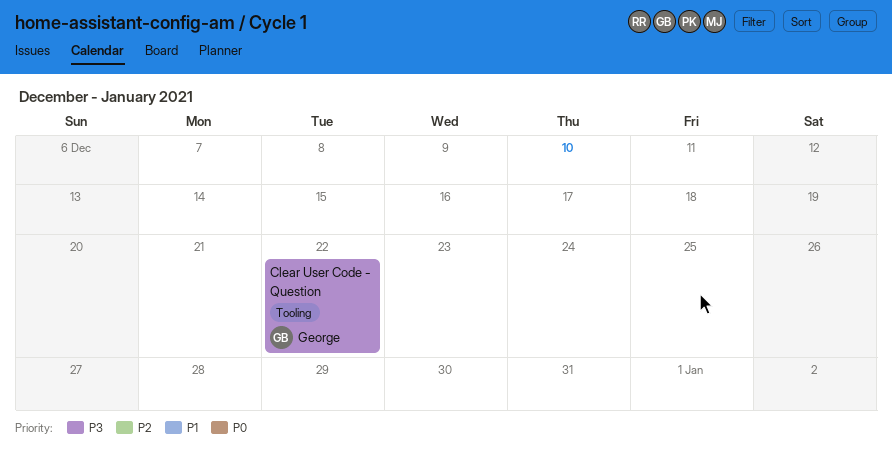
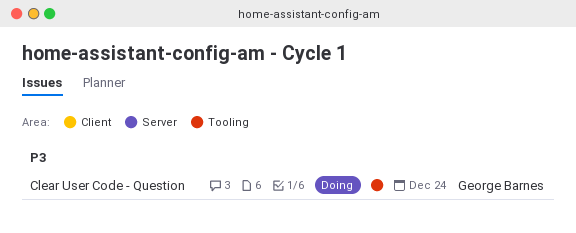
Clear User Code - Question, due: Dec 22 -> Dec 24

